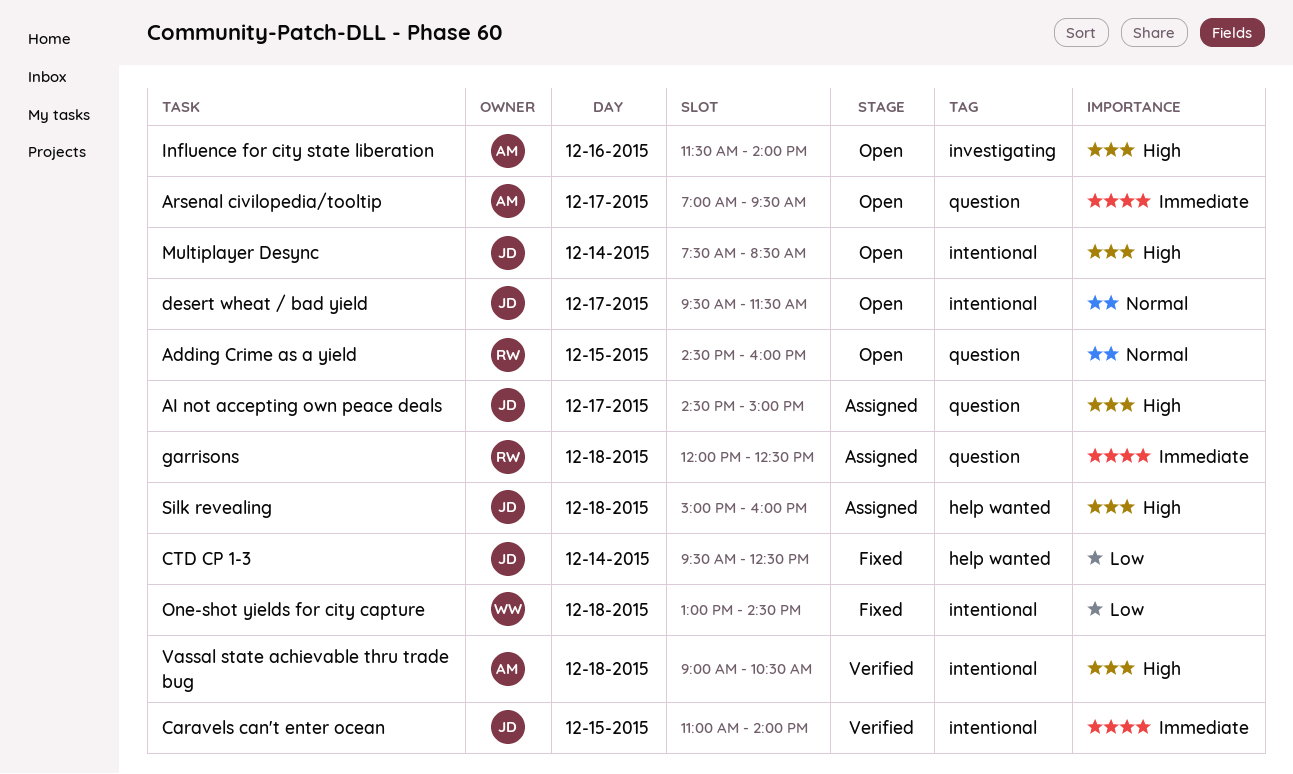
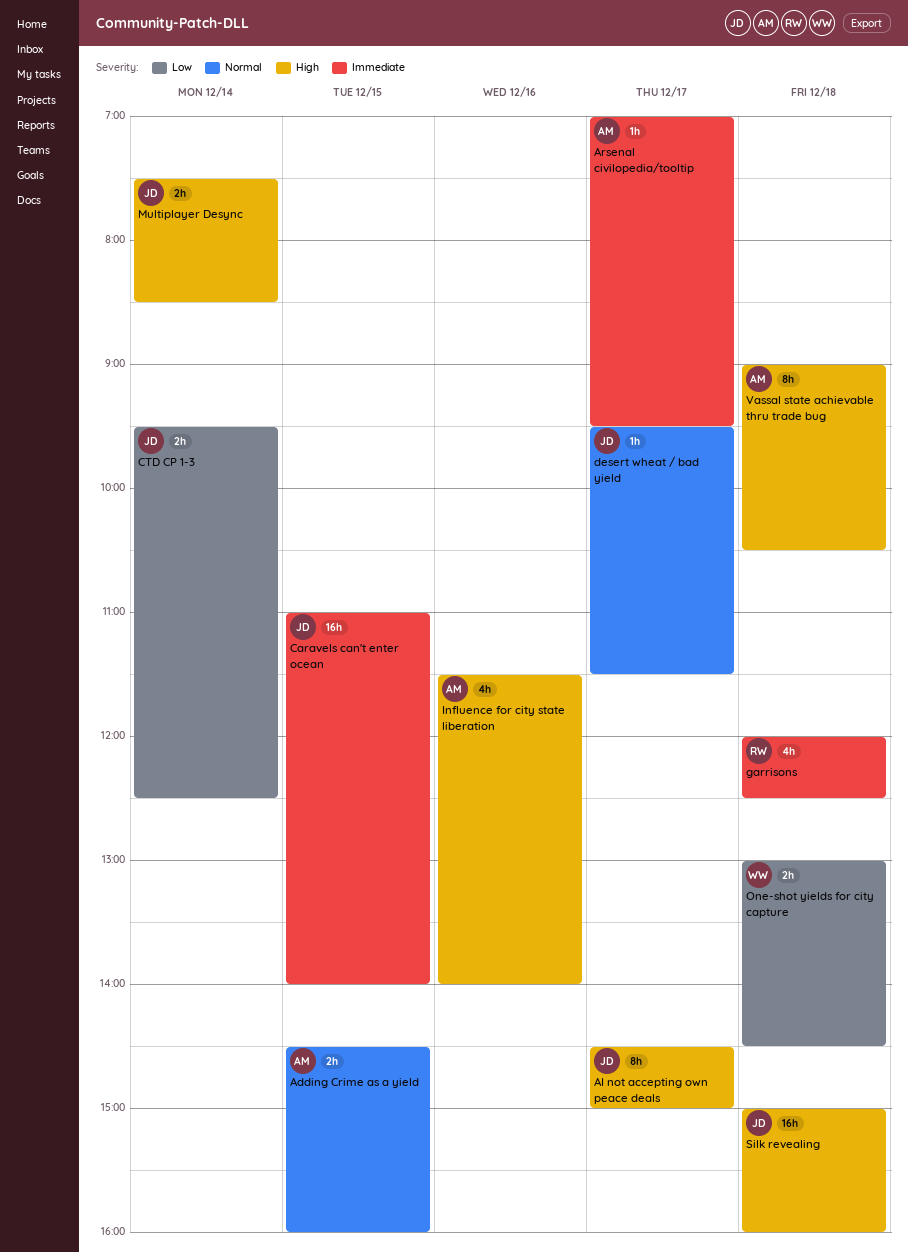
Adding Crime as a yield, owner: RW -> AM

